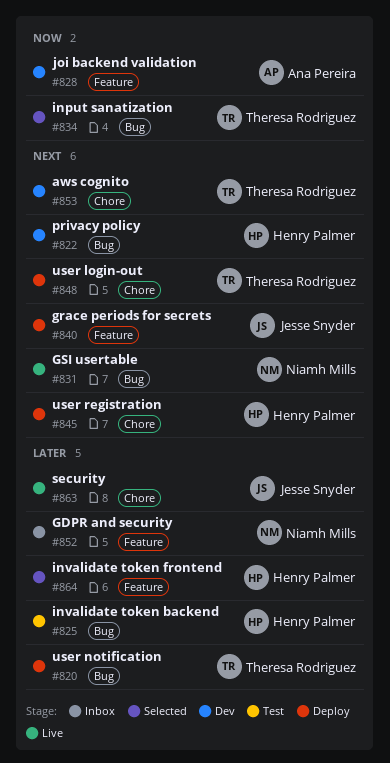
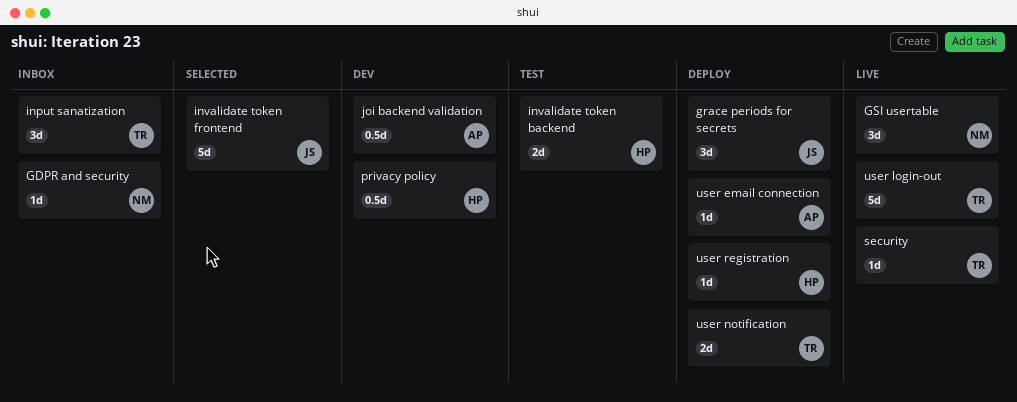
aws cognito: present -> none
input sanatization, status: Selected -> Inbox
invalidate token frontend, owner: Henry Palmer -> Jesse Snyder
security, owner: Jesse Snyder -> Theresa Rodriguez
user email connection: none -> present
user login-out, status: Deploy -> Live

